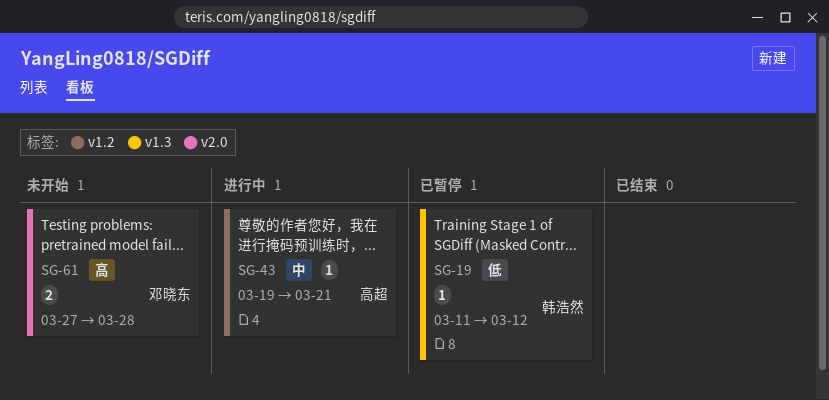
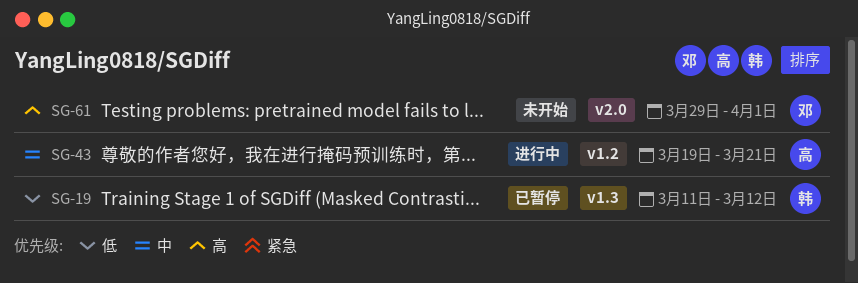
SG-61, start: Mar 27 -> Mar 29
SG-61, due: Mar 28 -> Apr 1

